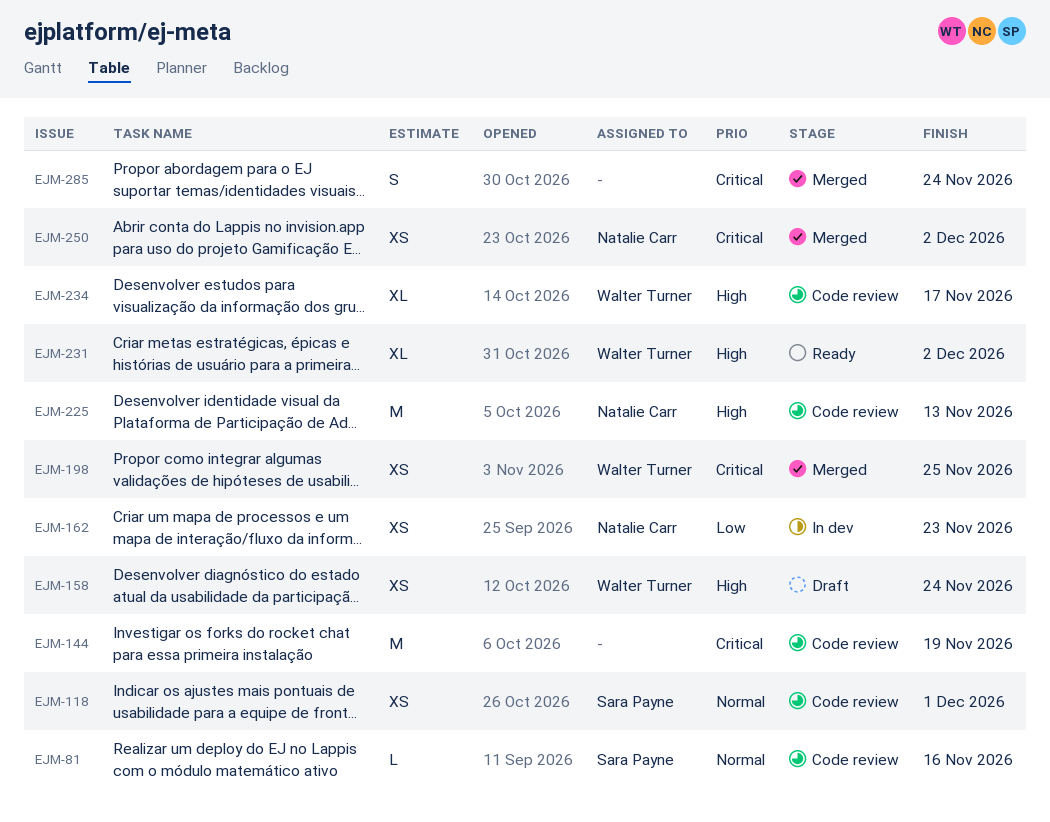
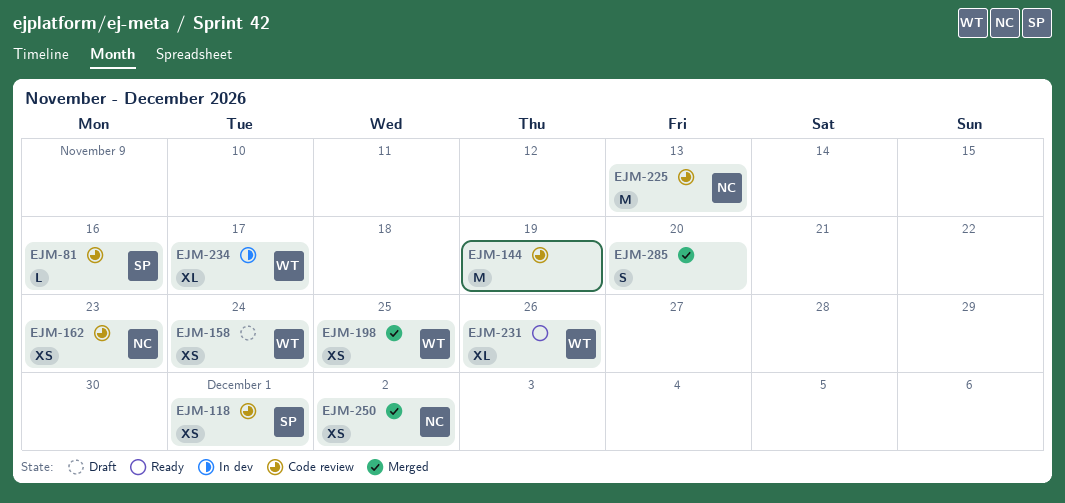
EJM-162, status: In dev -> Code review
EJM-231, due: Dec 2 -> Nov 26
EJM-234, status: Code review -> In dev
EJM-285, due: Nov 24 -> Nov 20

